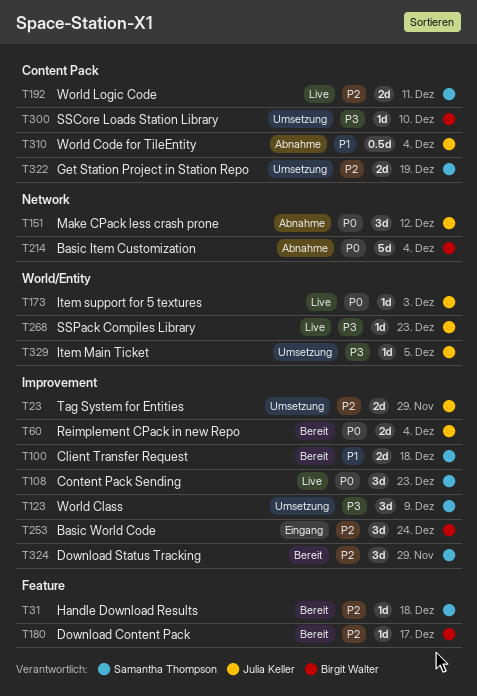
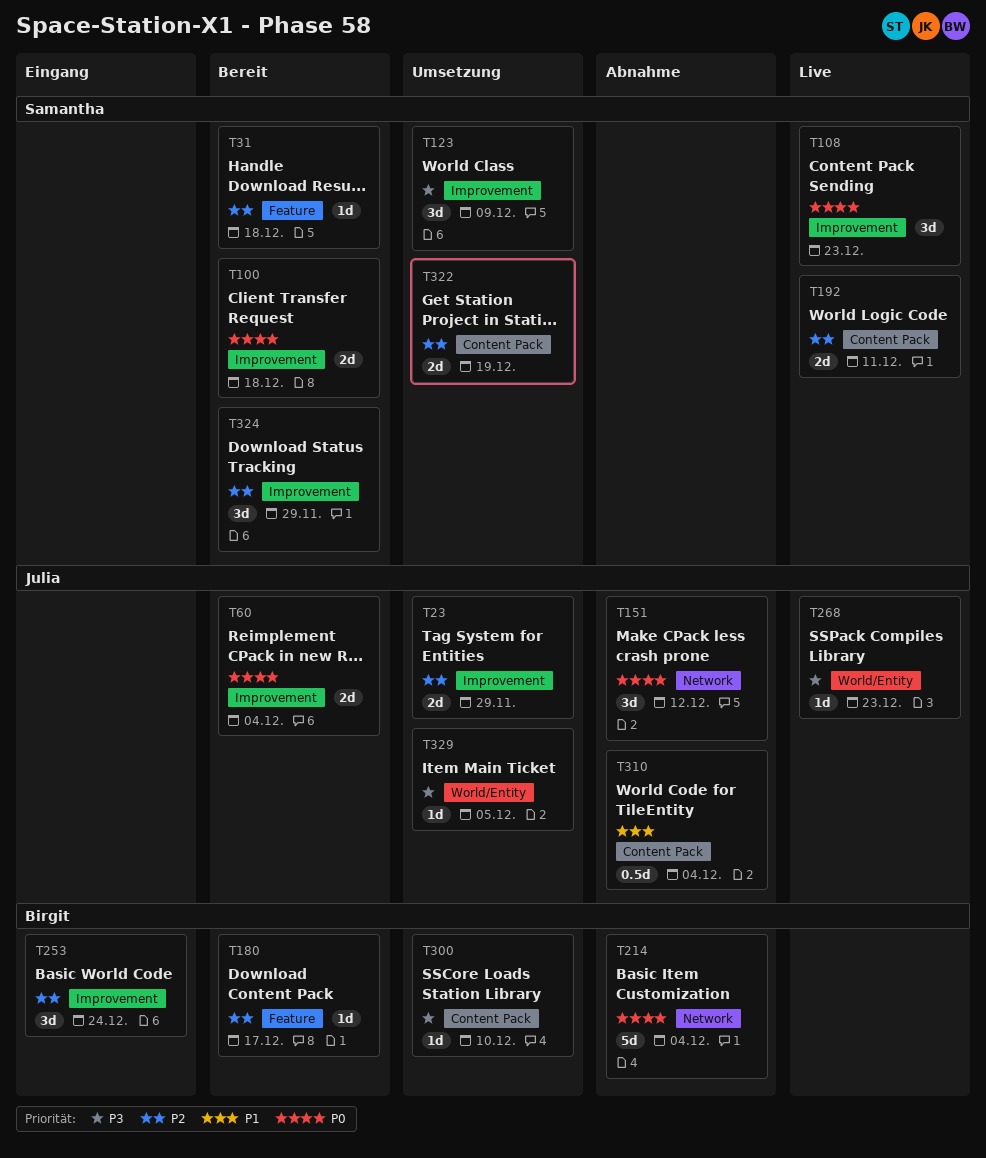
T100, priority: P1 -> P0
T173: present -> none

